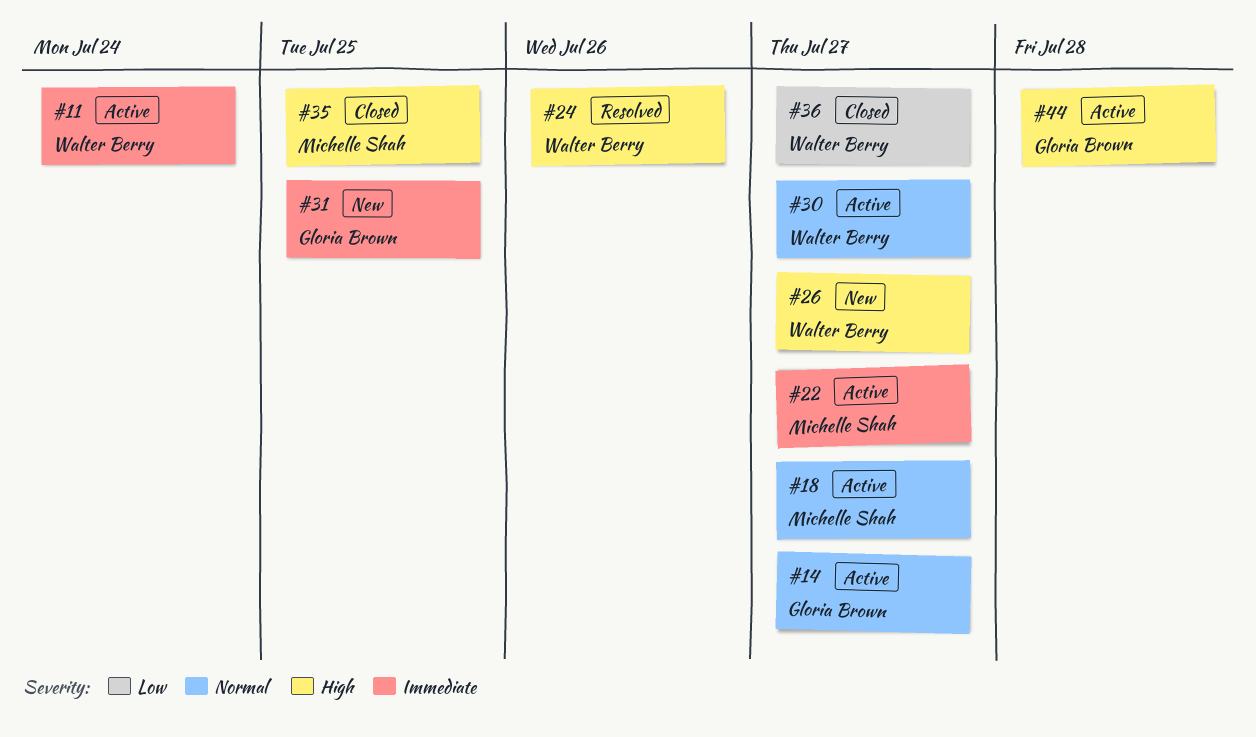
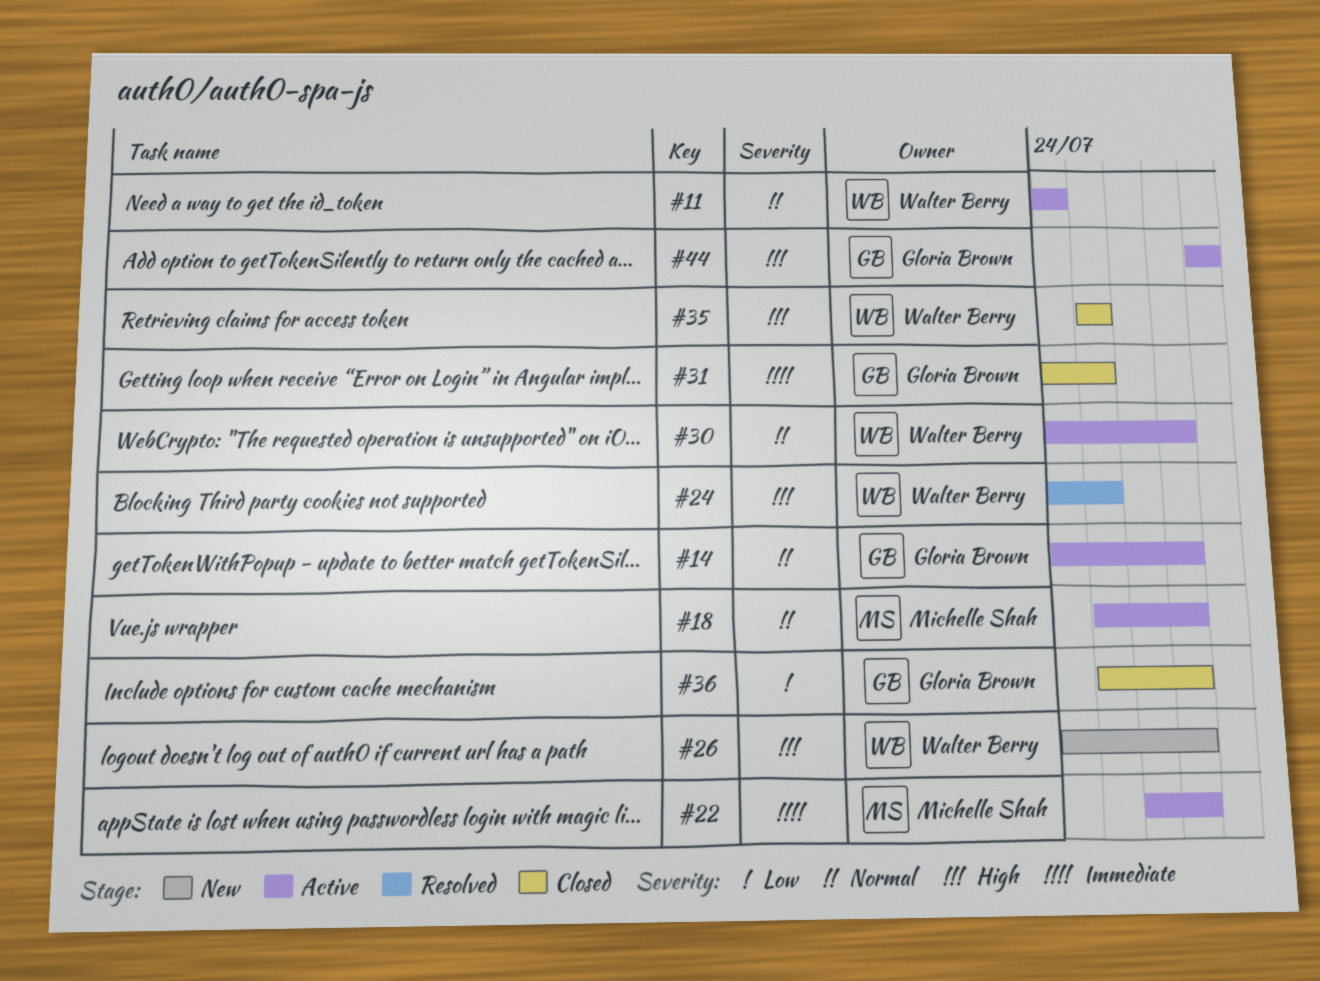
#11, priority: Immediate -> Normal
#24, due: Jul 26 -> Jul 25
#31, status: New -> Closed
#35, owner: Michelle Shah -> Walter Berry
#36, owner: Walter Berry -> Gloria Brown

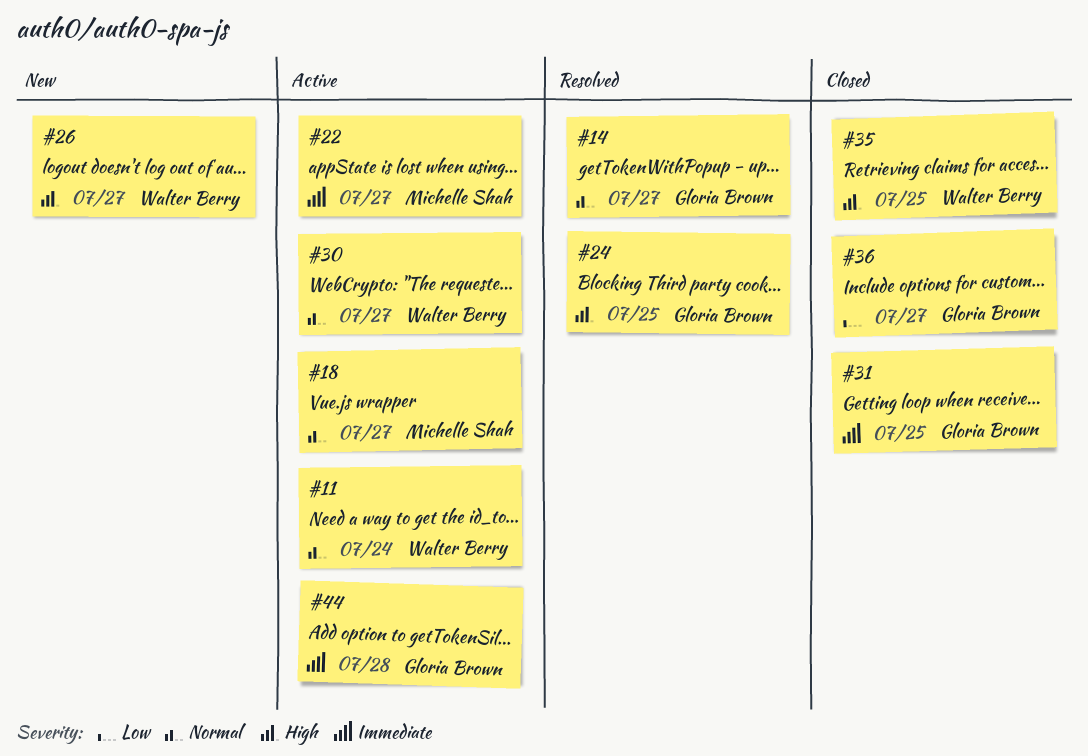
#14, status: Active -> Resolved
#24, owner: Walter Berry -> Gloria Brown
#44, priority: High -> Immediate

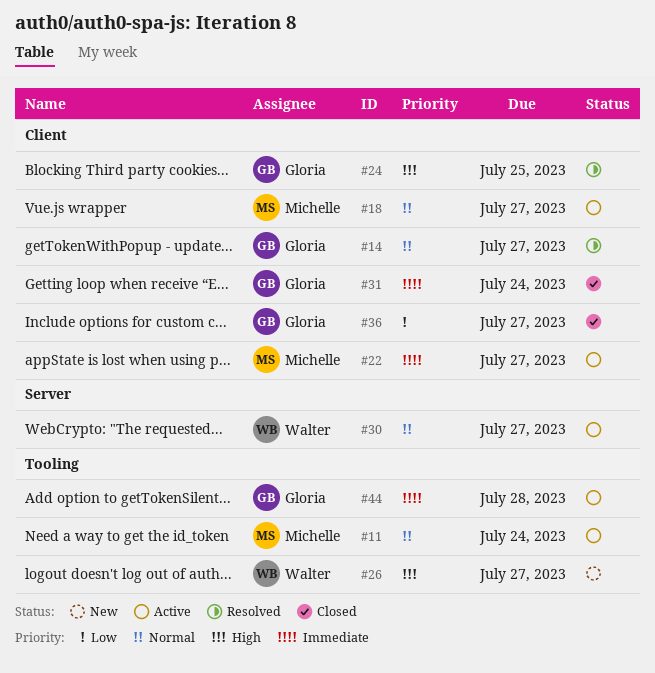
#11, owner: Walter Berry -> Michelle Shah
#31, due: Jul 25 -> Jul 24
#35: present -> none

